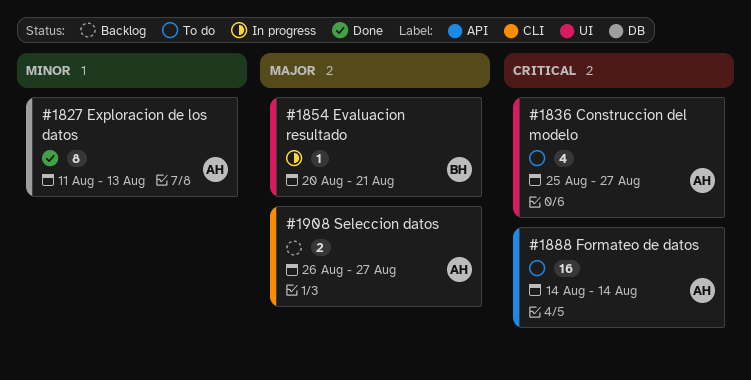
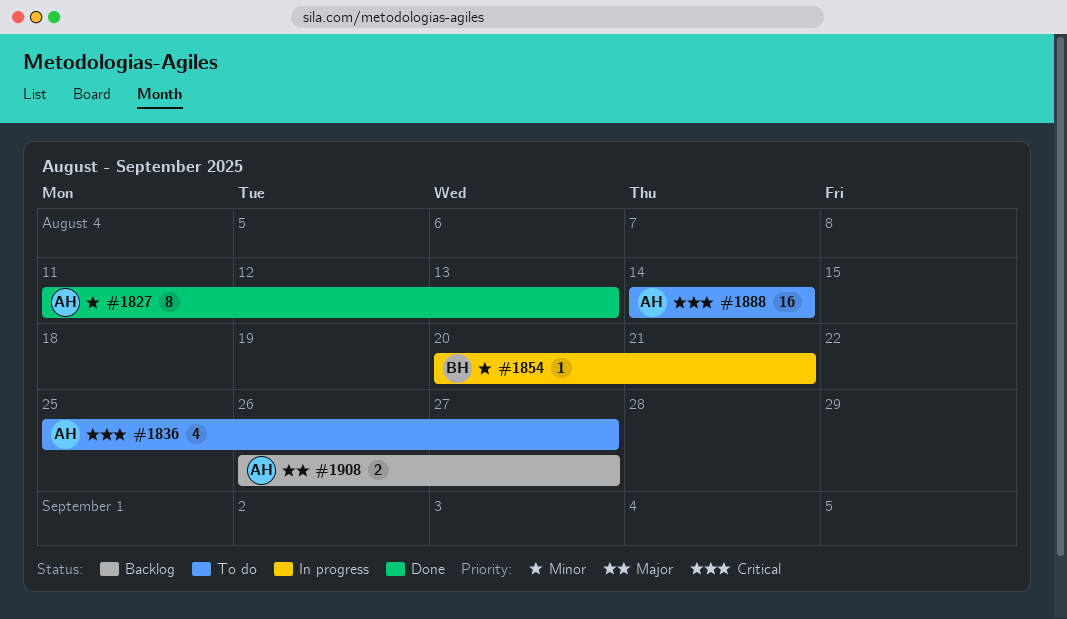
#1854, priority: Major -> Minor

